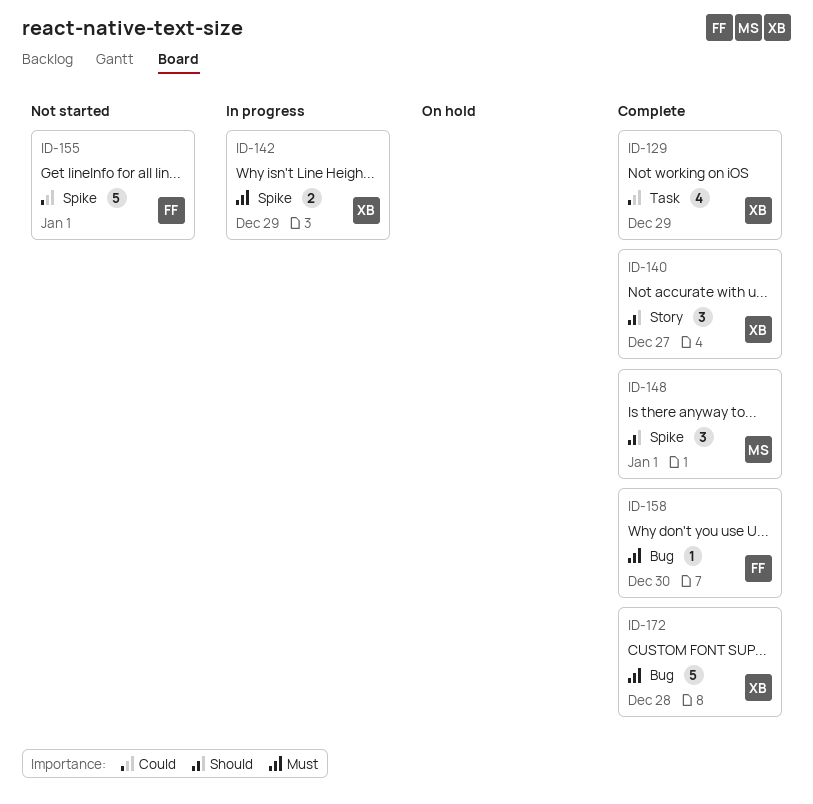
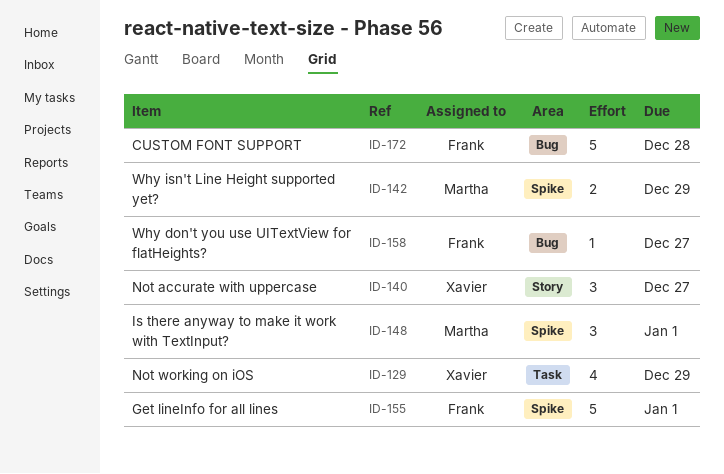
ID-142, owner: Xavier -> Martha
ID-158, due: Dec 30 -> Dec 27
ID-172, owner: Xavier -> Frank

